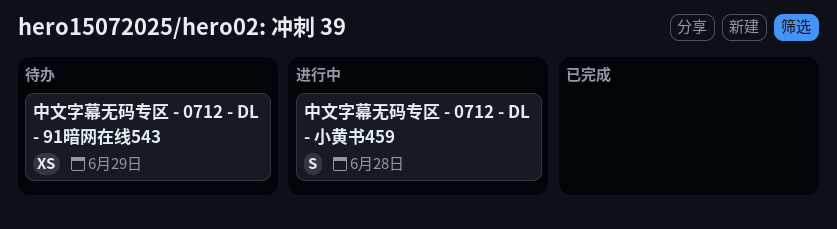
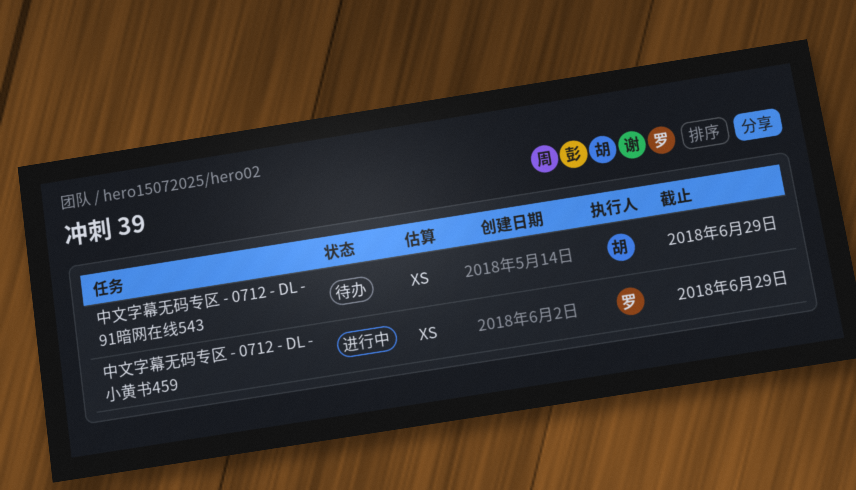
中文字幕无码专区 - 0712 - DL - 小黄书459, estimate: S -> XS
中文字幕无码专区 - 0712 - DL - 小黄书459, due: Jun 28 -> Jun 29

